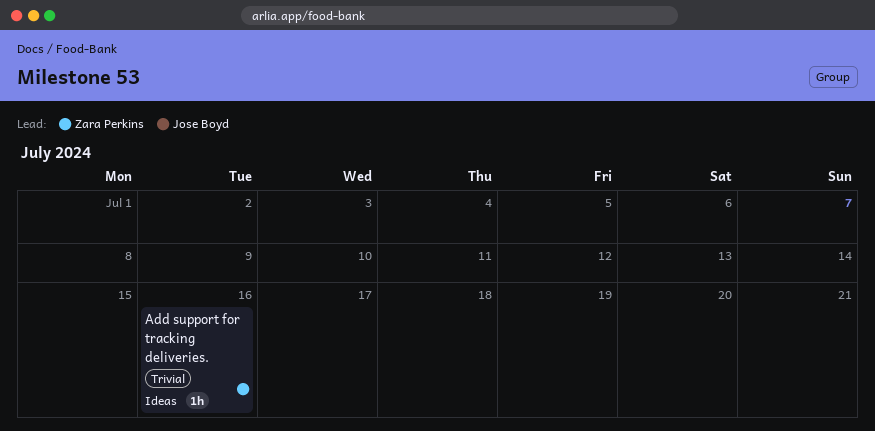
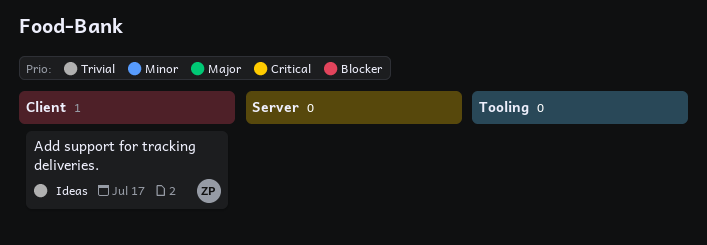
Add support for tracking deliveries., due: Jul 16 -> Jul 17

